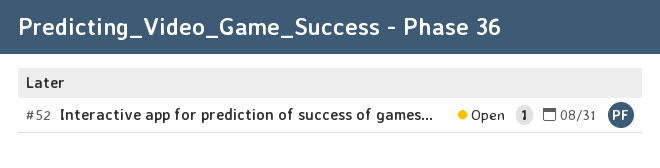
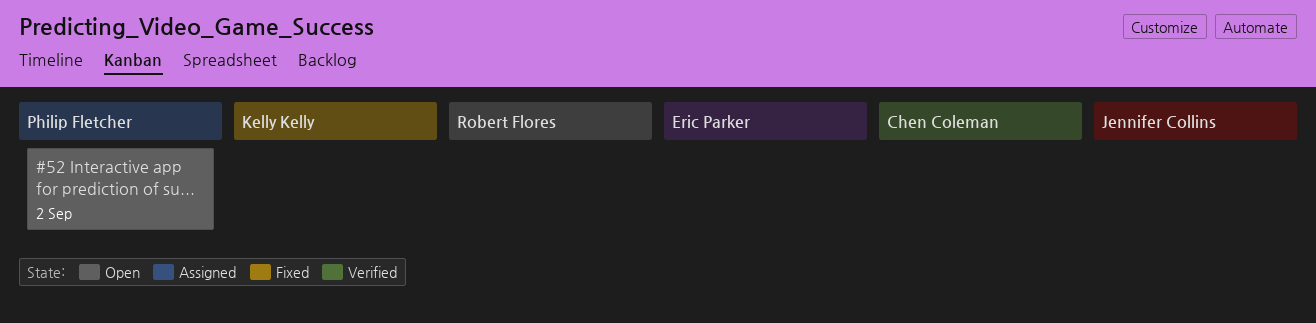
#52, due: Aug 31 -> Sep 2

